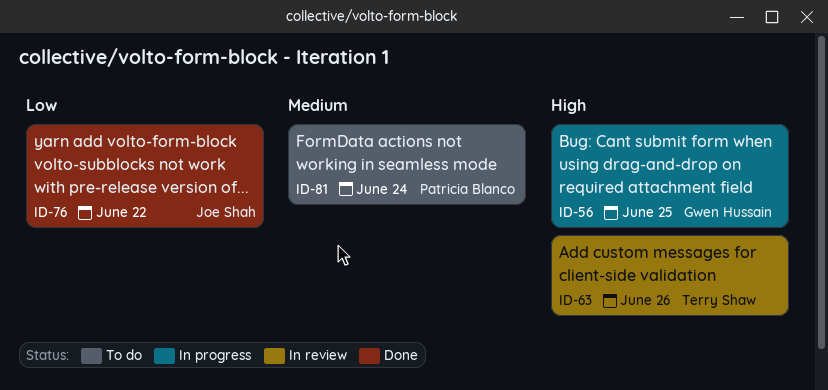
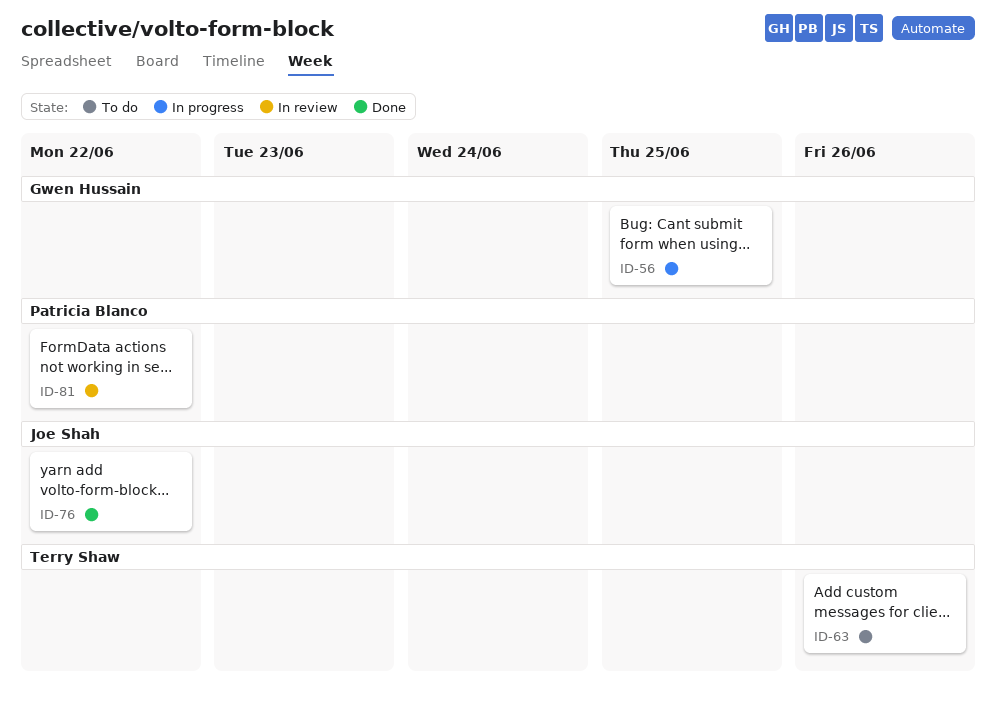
ID-63, status: In review -> To do
ID-81, status: To do -> In review
ID-81, due: Jun 24 -> Jun 22

